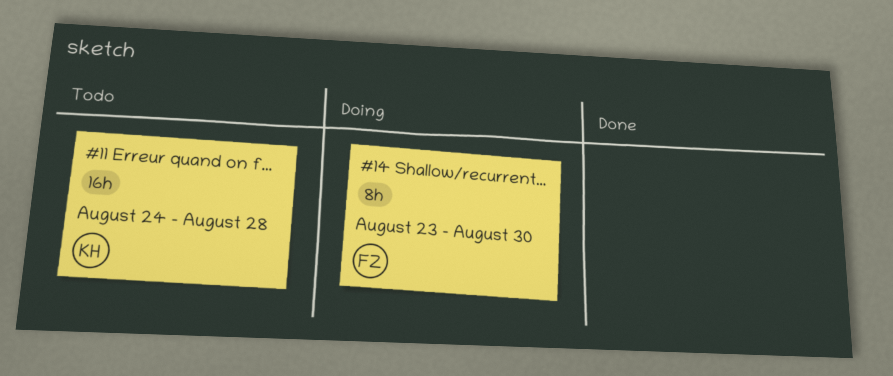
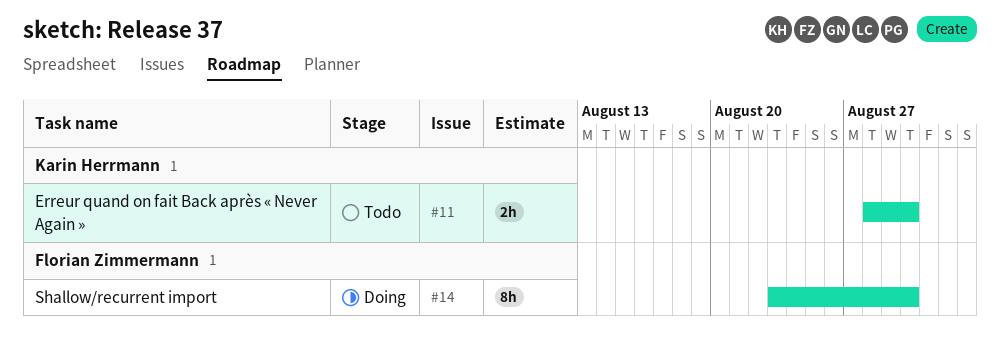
#11, estimate: 16h -> 2h
#11, start: Aug 24 -> Aug 28
#11, due: Aug 28 -> Aug 30

